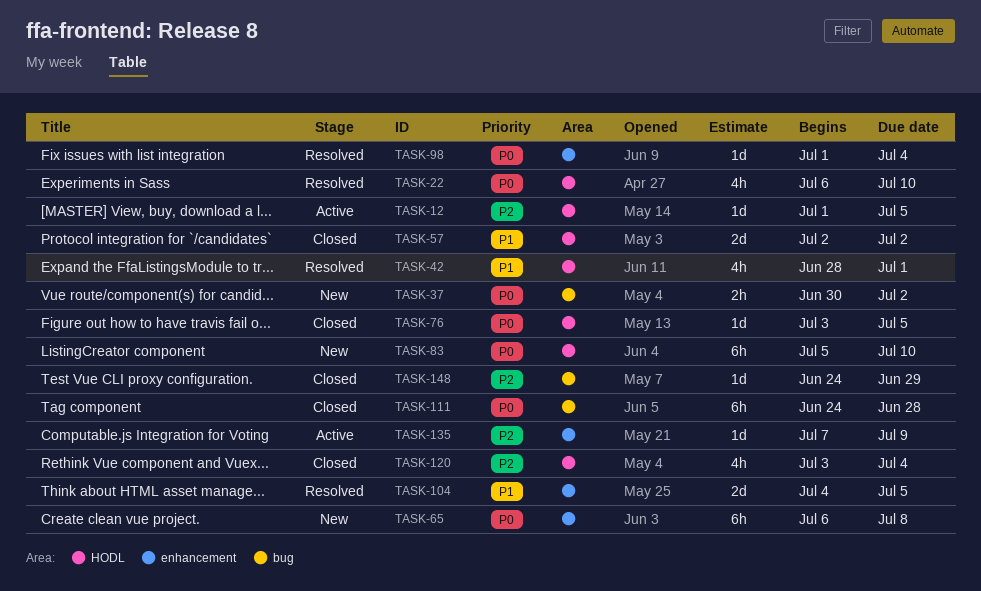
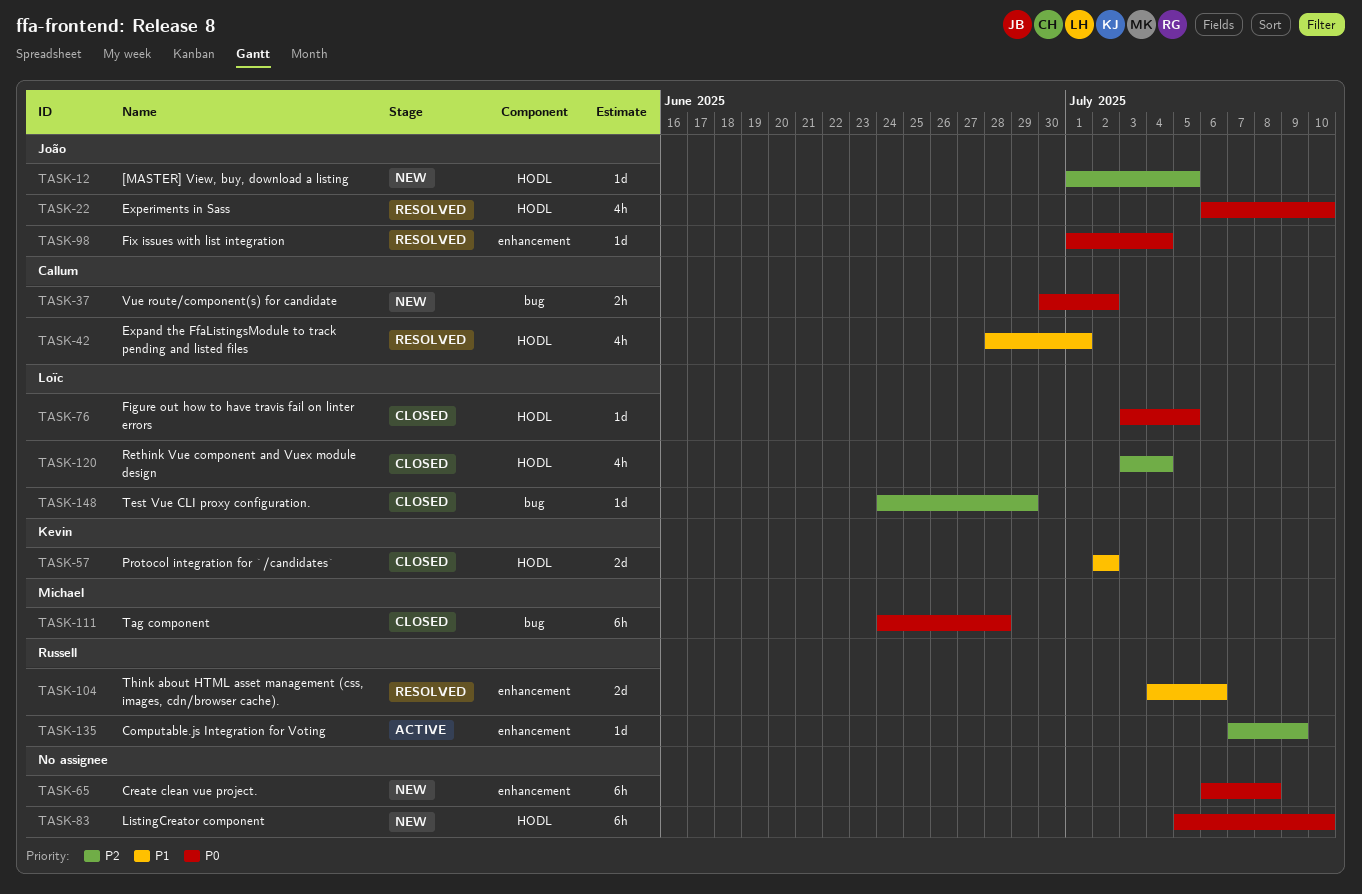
TASK-12, status: Active -> New
TASK-104, due: Jul 5 -> Jul 6

